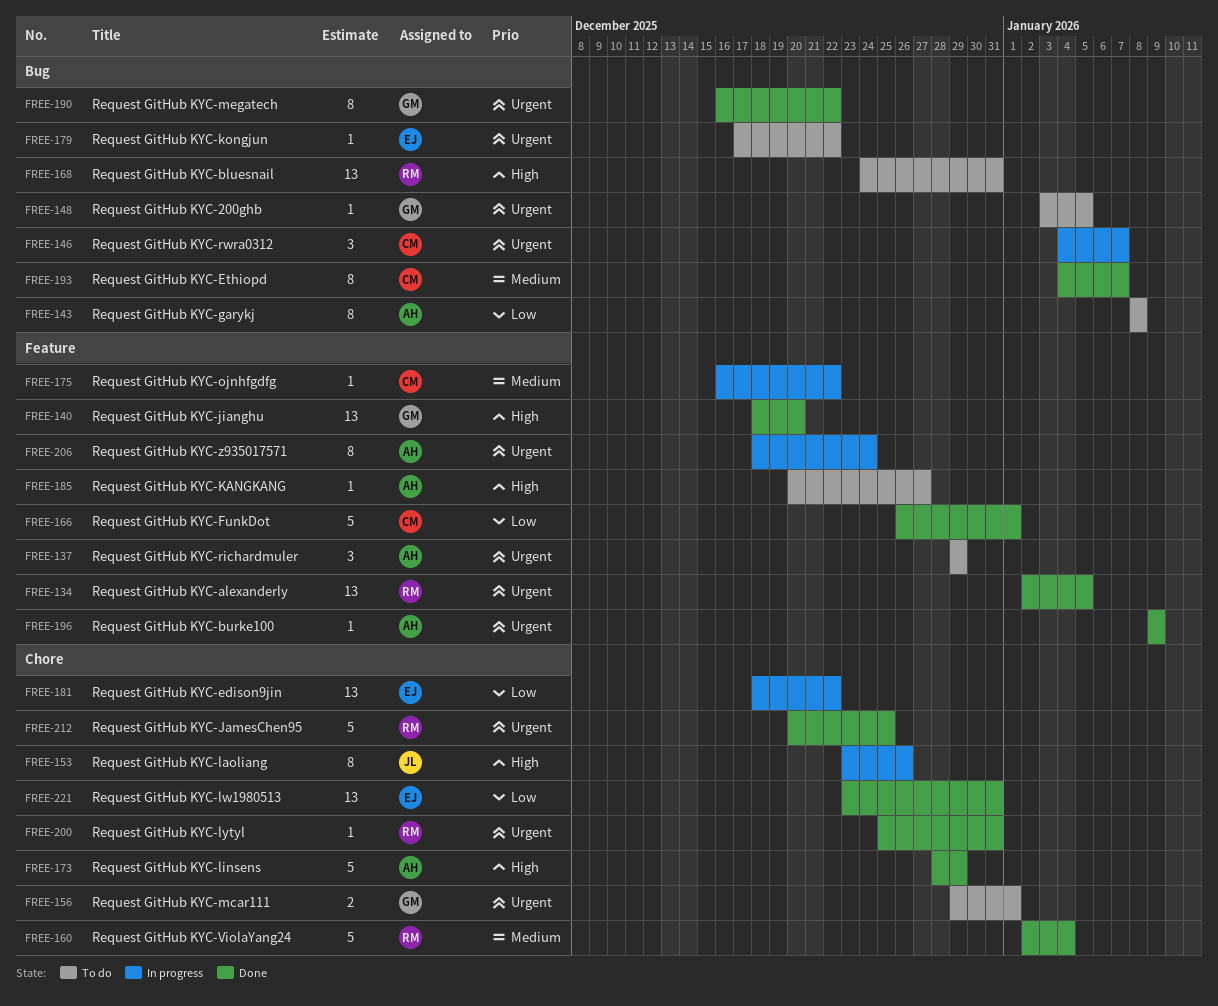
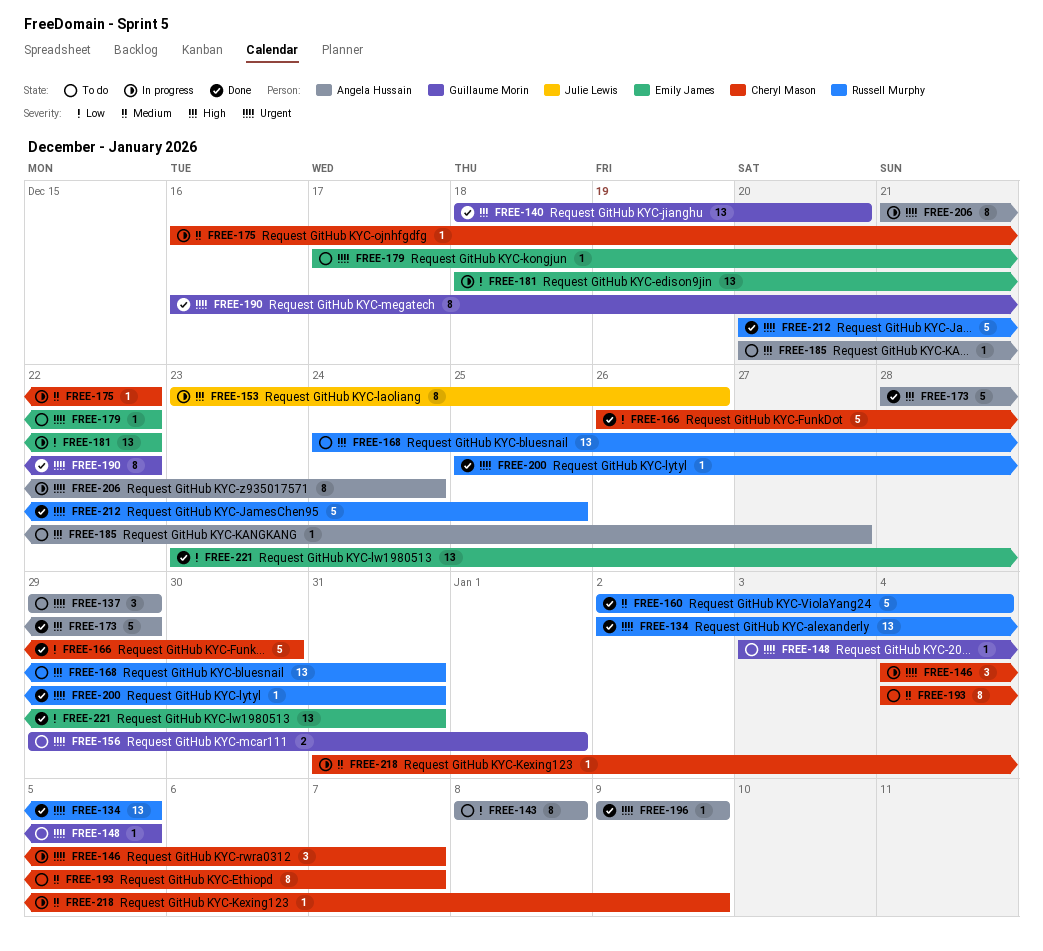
FREE-166, due: Jan 1 -> Dec 30
FREE-193, status: Done -> To do
FREE-206, start: Dec 18 -> Dec 21
FREE-218: none -> present

